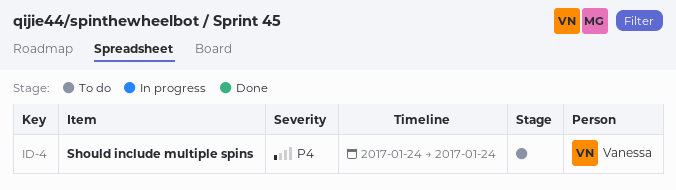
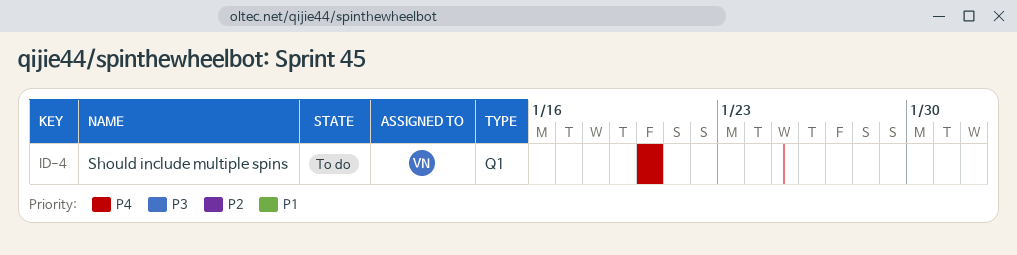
ID-4, start: Jan 24 -> Jan 20
ID-4, due: Jan 24 -> Jan 20

